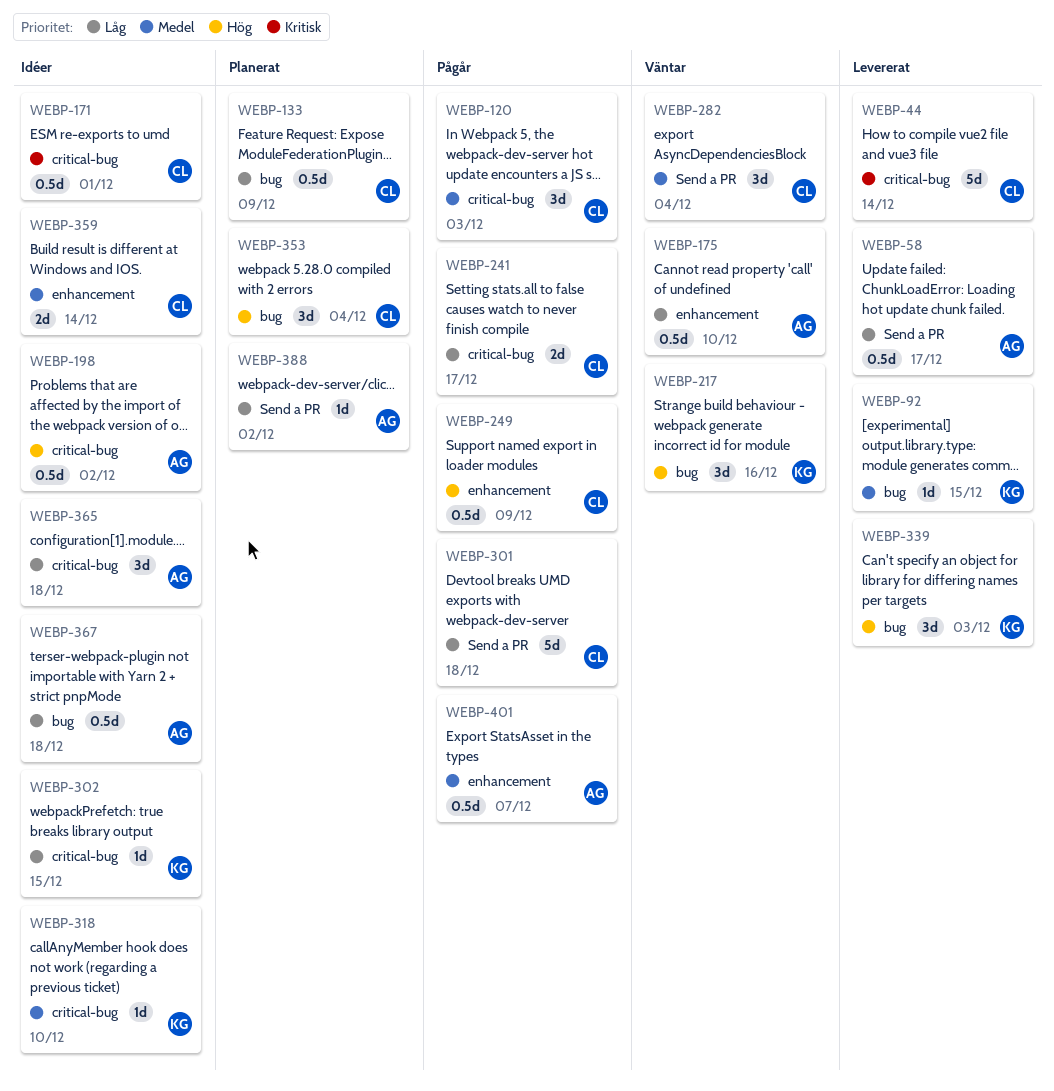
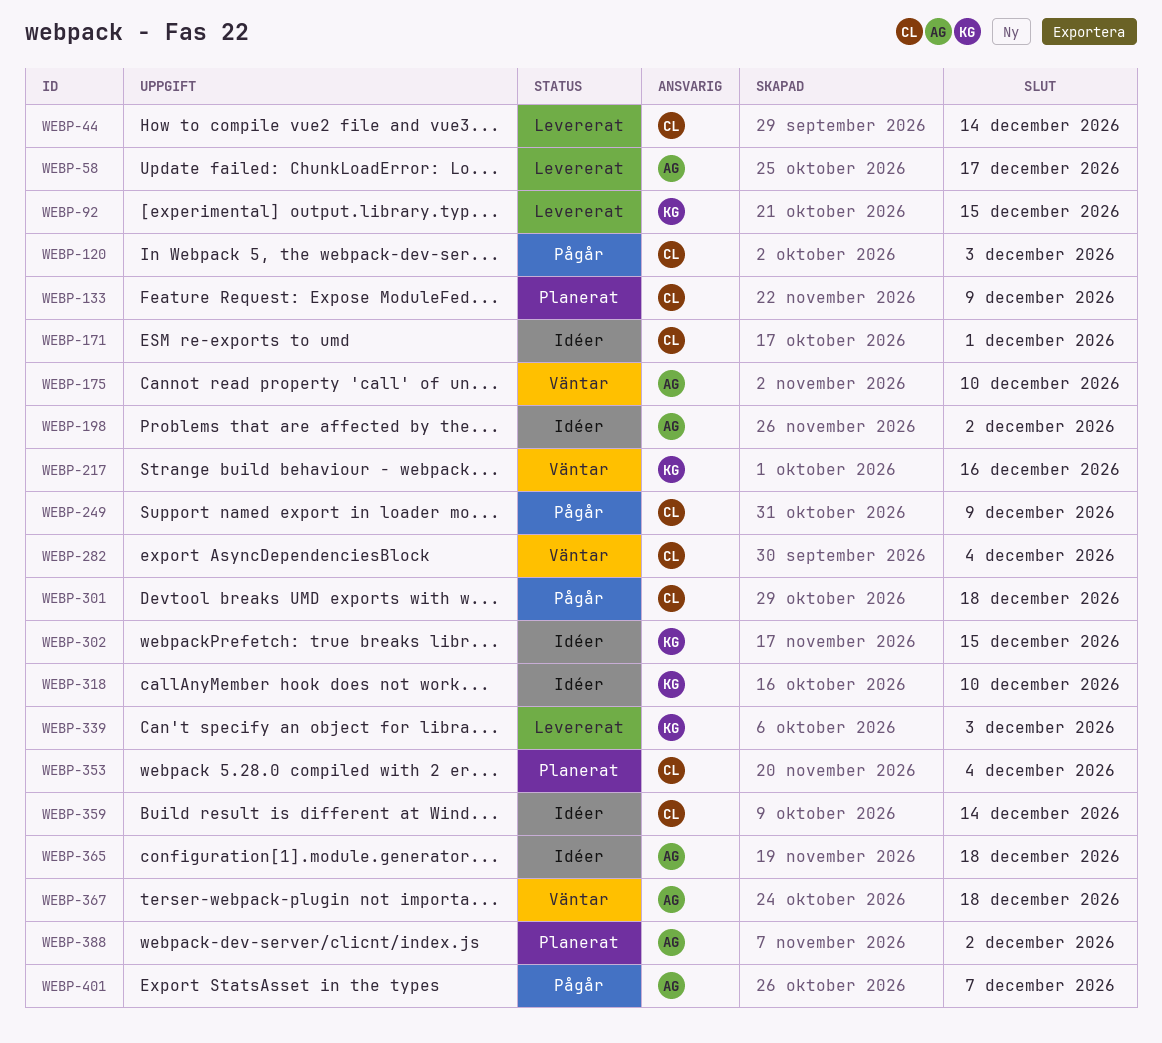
WEBP-241: present -> none
WEBP-367, status: Idéer -> Väntar

